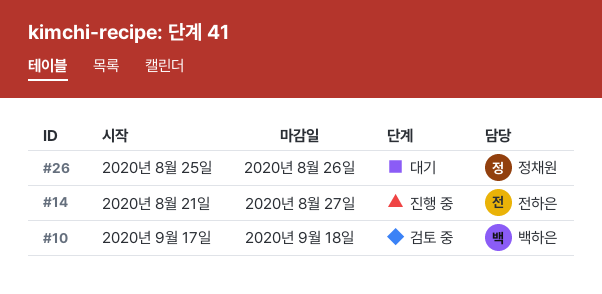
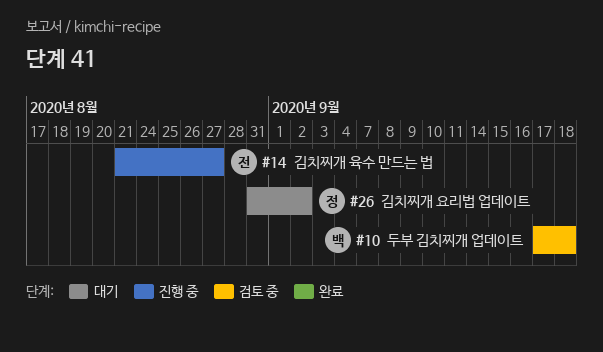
#26, start: Aug 25 -> Aug 31
#26, due: Aug 26 -> Sep 2

